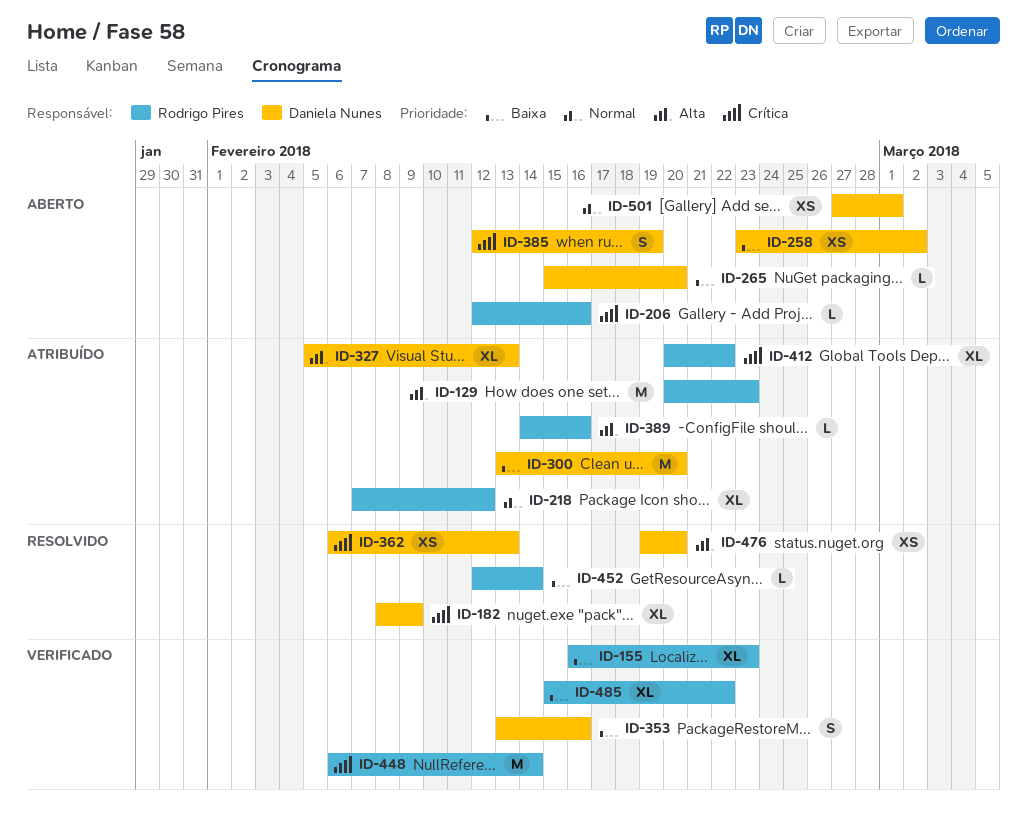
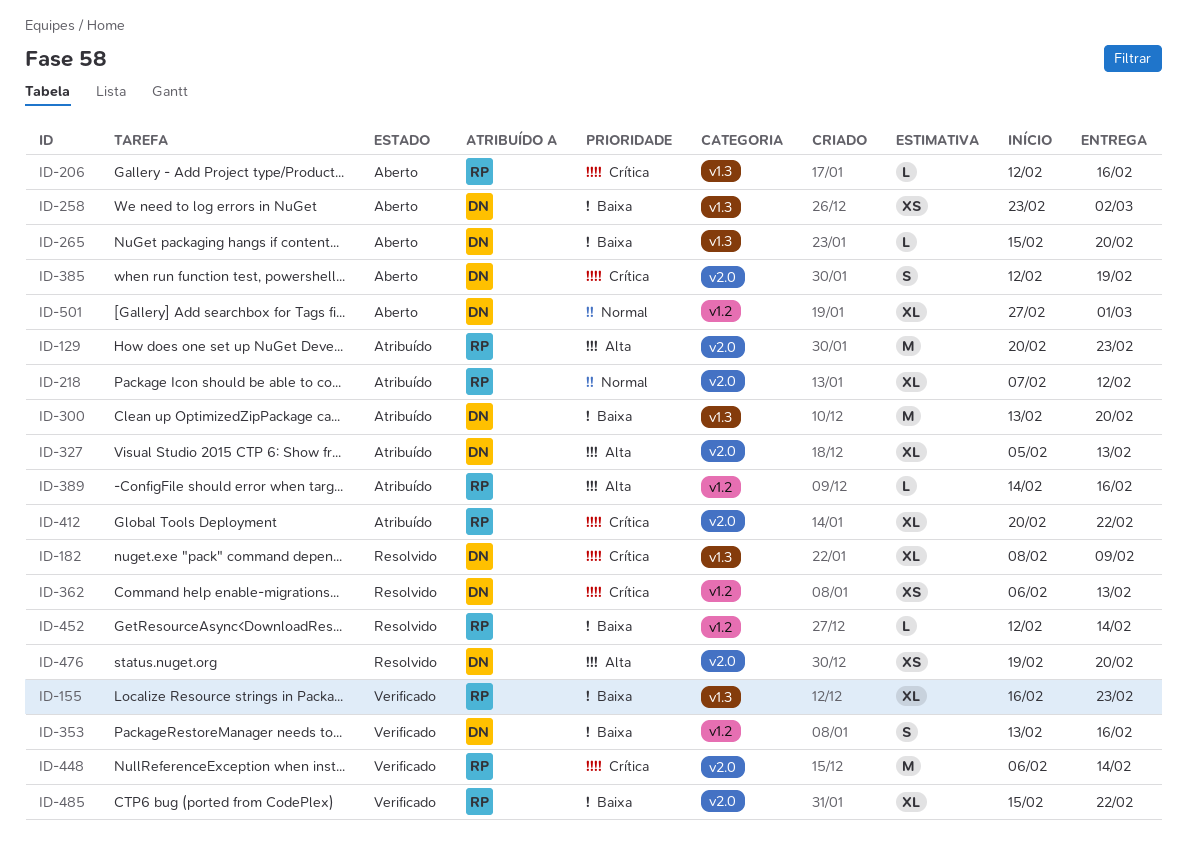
ID-501, estimate: XS -> XL

